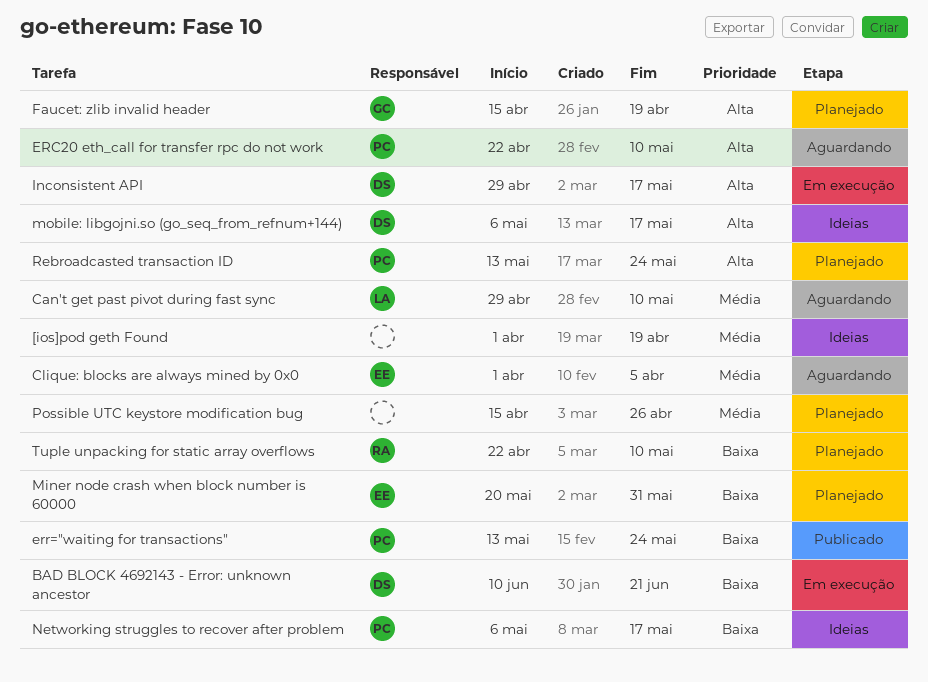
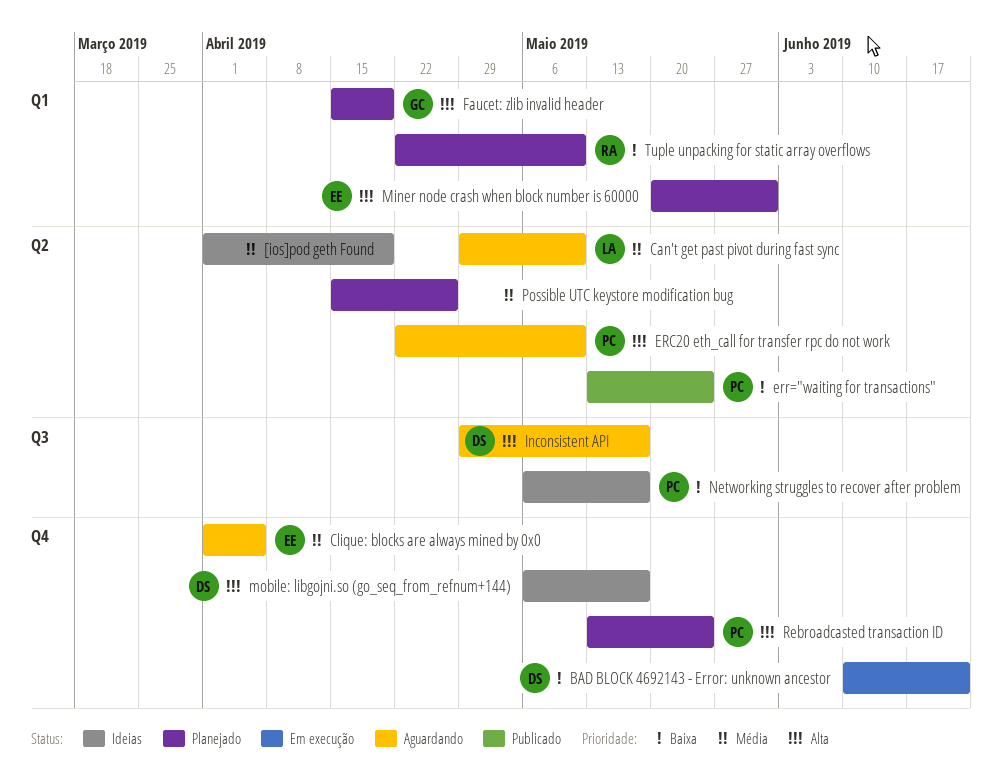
Inconsistent API, status: Em execução -> Aguardando
Miner node crash when block number is 60000, priority: Baixa -> Alta

